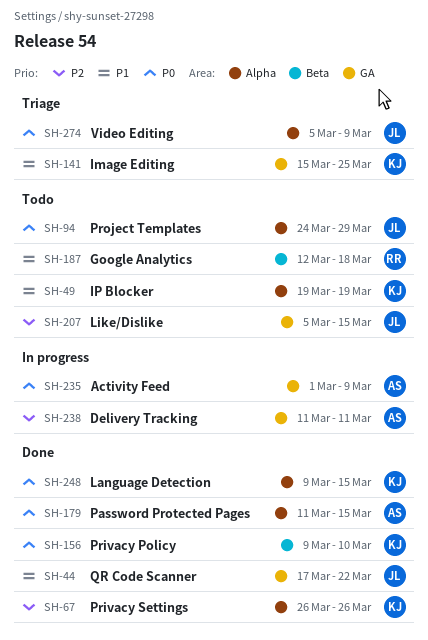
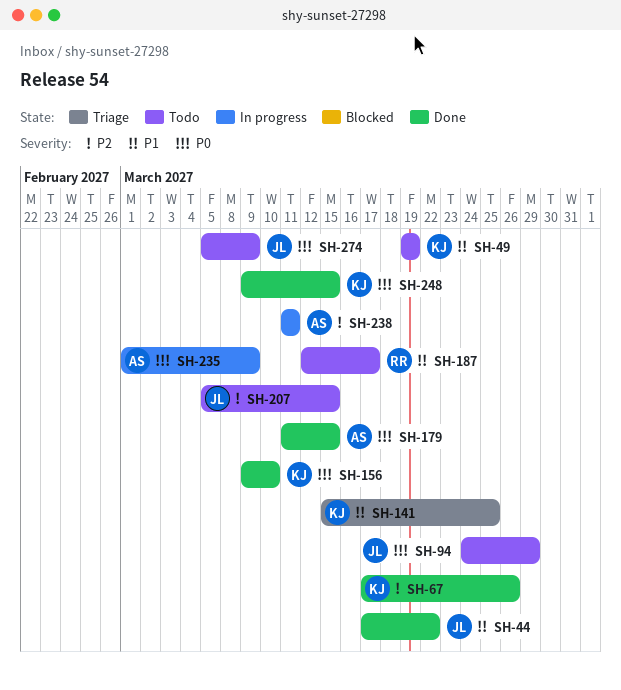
SH-67, start: Mar 26 -> Mar 17
SH-187, due: Mar 18 -> Mar 17
SH-274, status: Triage -> Todo

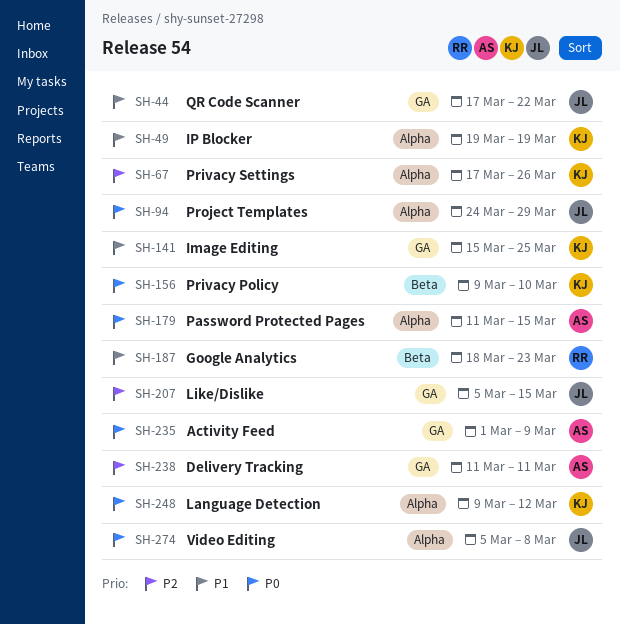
SH-187, start: Mar 12 -> Mar 18
SH-187, due: Mar 17 -> Mar 23
SH-248, due: Mar 15 -> Mar 12
SH-274, due: Mar 9 -> Mar 8

